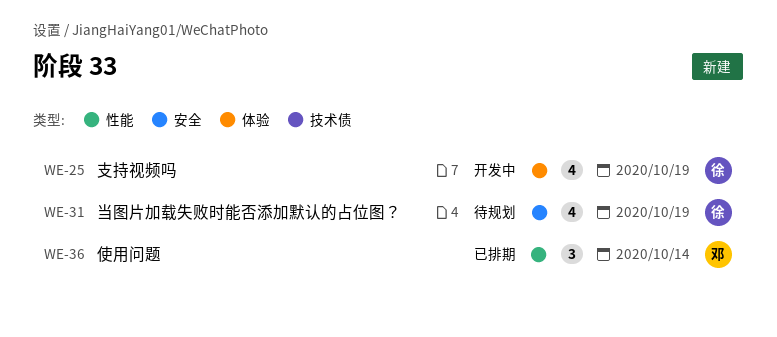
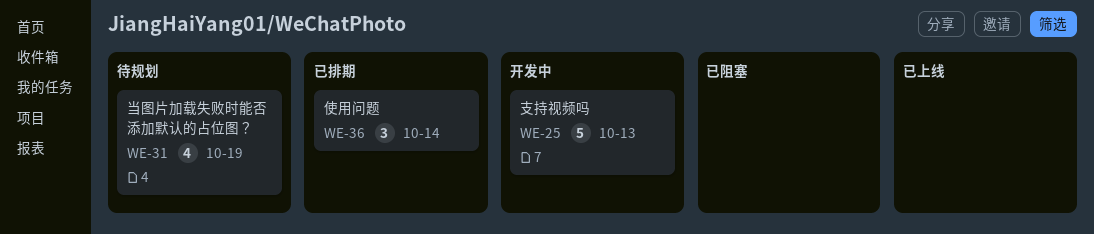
WE-25, estimate: 4 -> 5
WE-25, due: Oct 19 -> Oct 13

